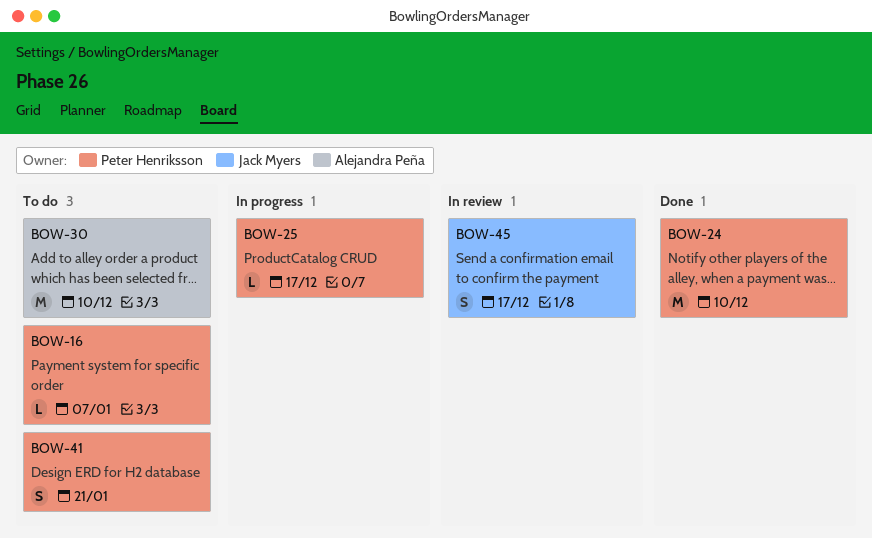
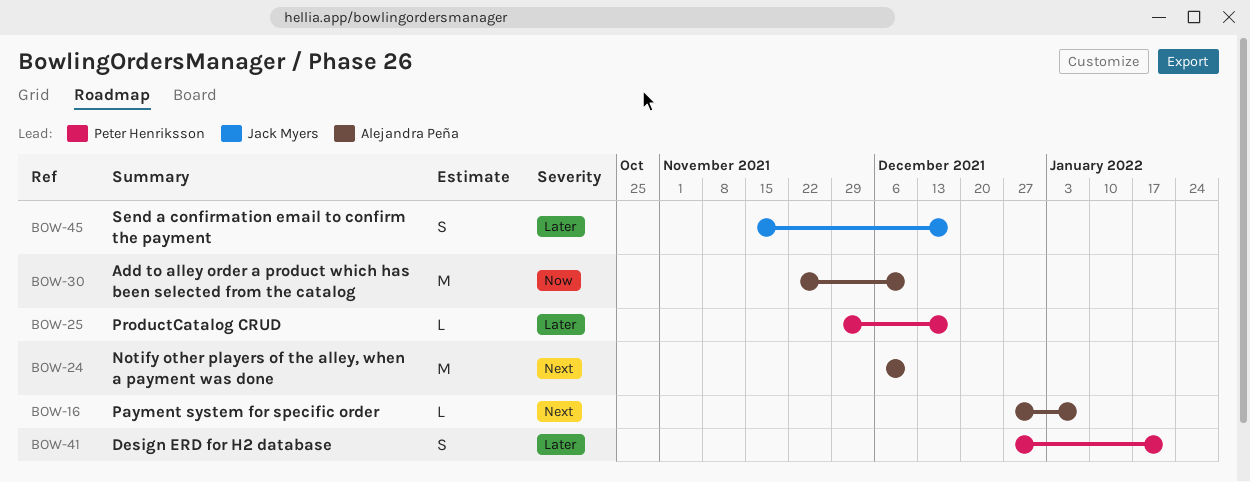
BOW-16, owner: Peter Henriksson -> Alejandra Peña
BOW-24, owner: Peter Henriksson -> Alejandra Peña

